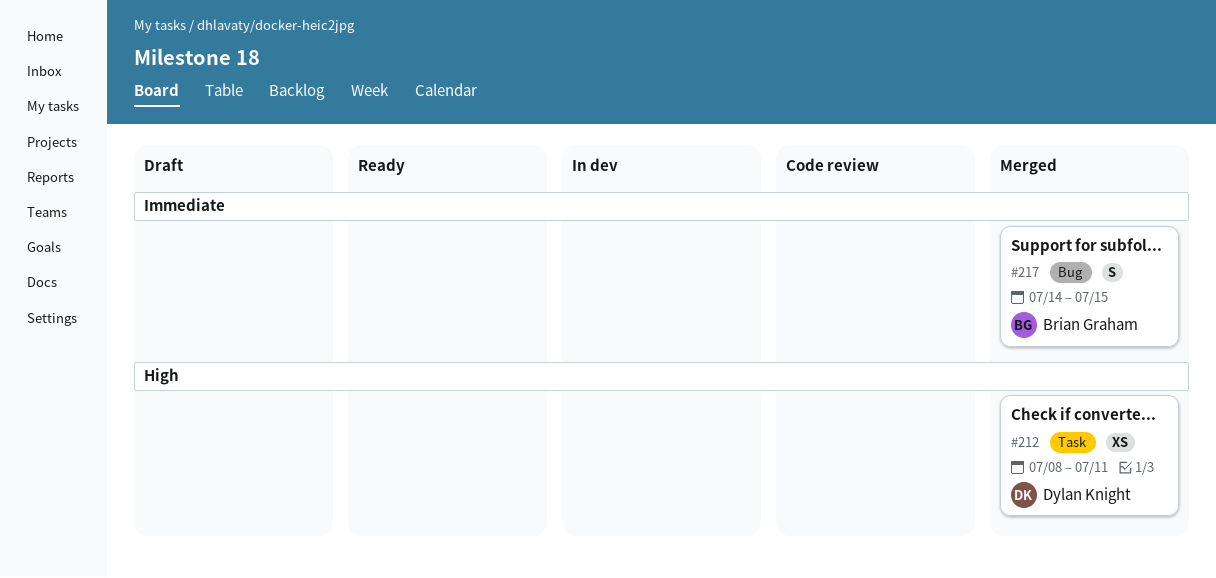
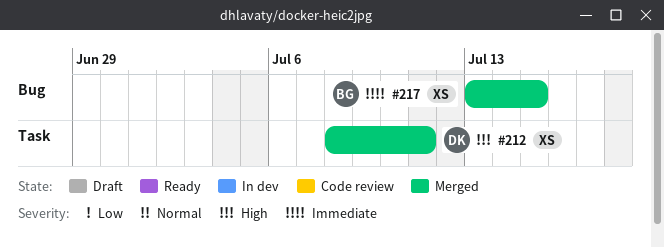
#217, estimate: S -> XS
#217, start: Jul 14 -> Jul 13

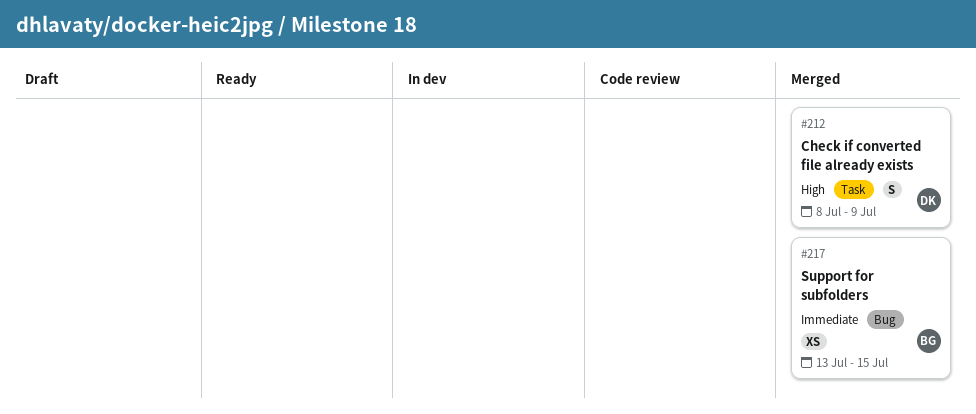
#212, estimate: XS -> S
#212, due: Jul 11 -> Jul 9

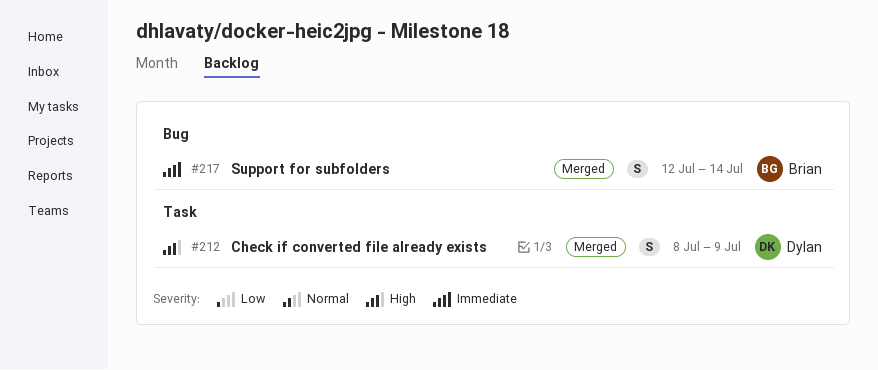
#217, estimate: XS -> S
#217, start: Jul 13 -> Jul 12
#217, due: Jul 15 -> Jul 14

